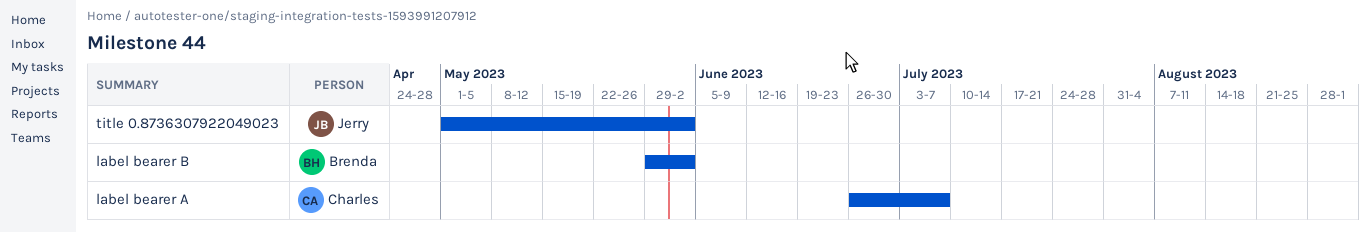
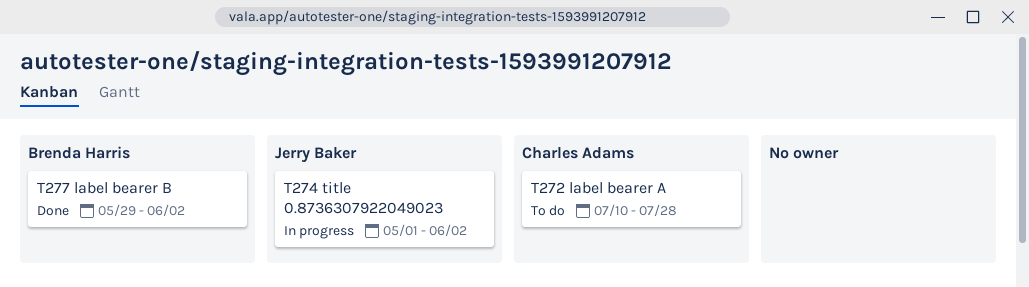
label bearer A, start: Jun 26 -> Jul 10
label bearer A, due: Jul 7 -> Jul 28

